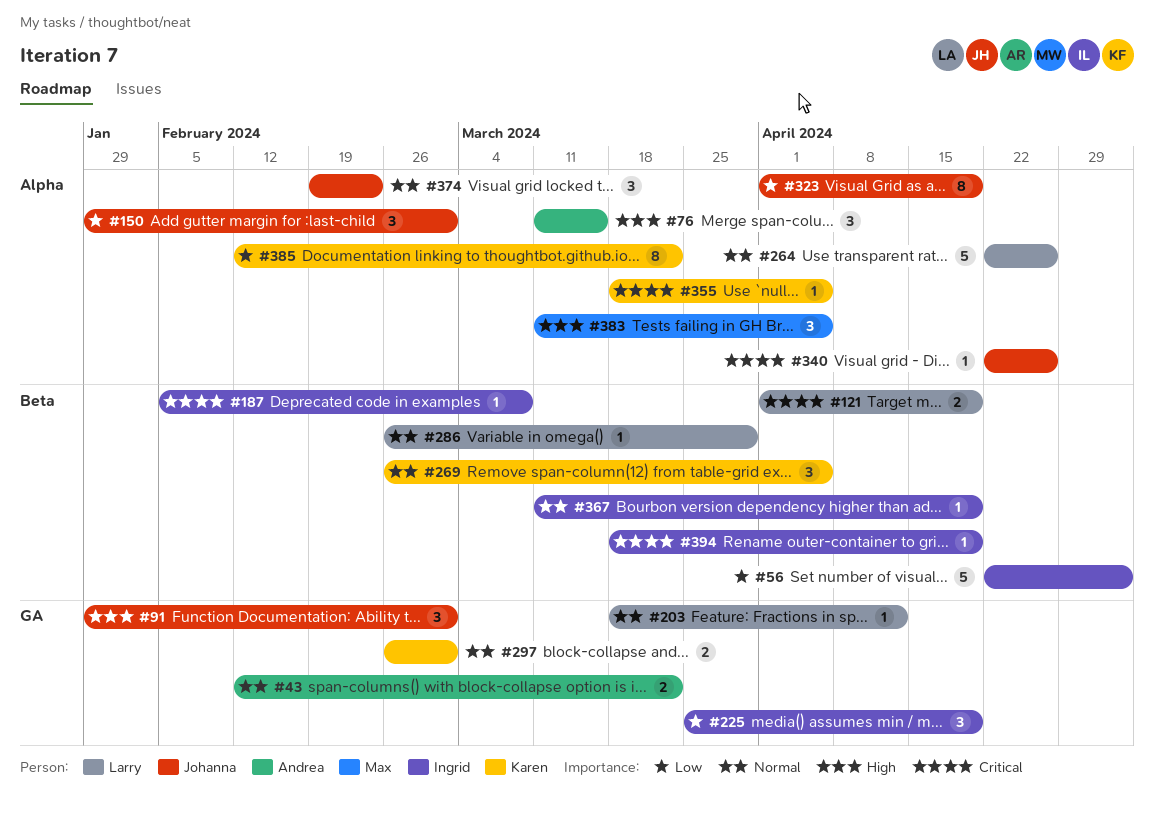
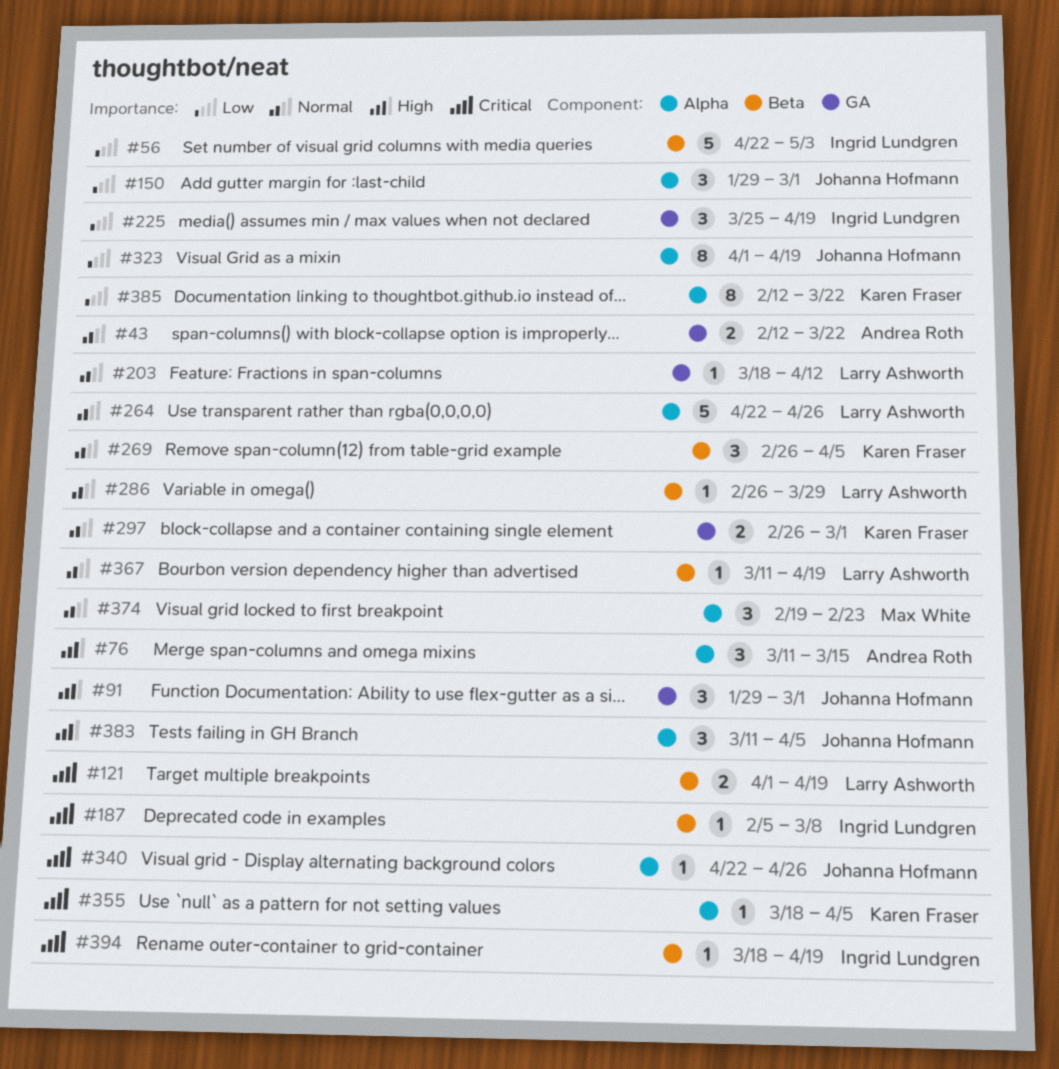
#367, owner: Ingrid Lundgren -> Larry Ashworth
#374, owner: Johanna Hofmann -> Max White
#383, owner: Max White -> Johanna Hofmann

